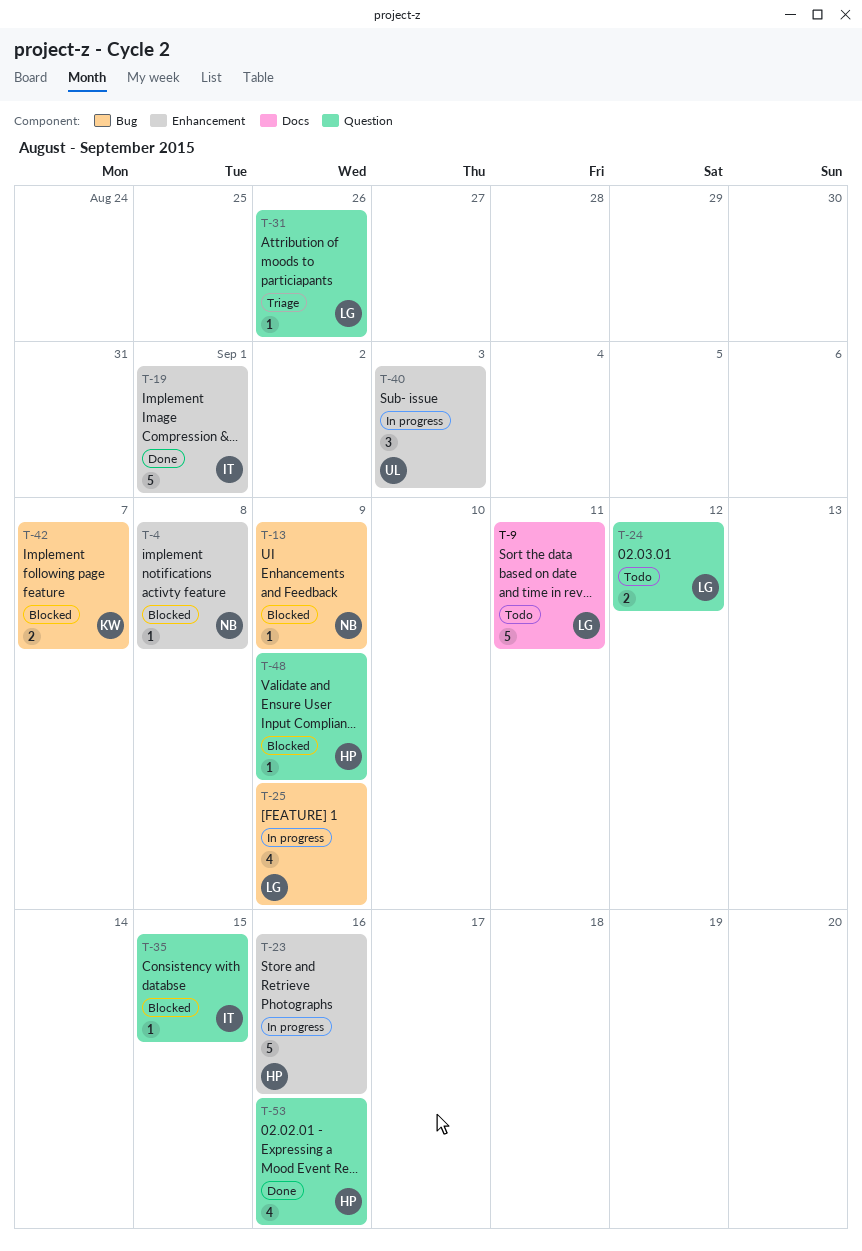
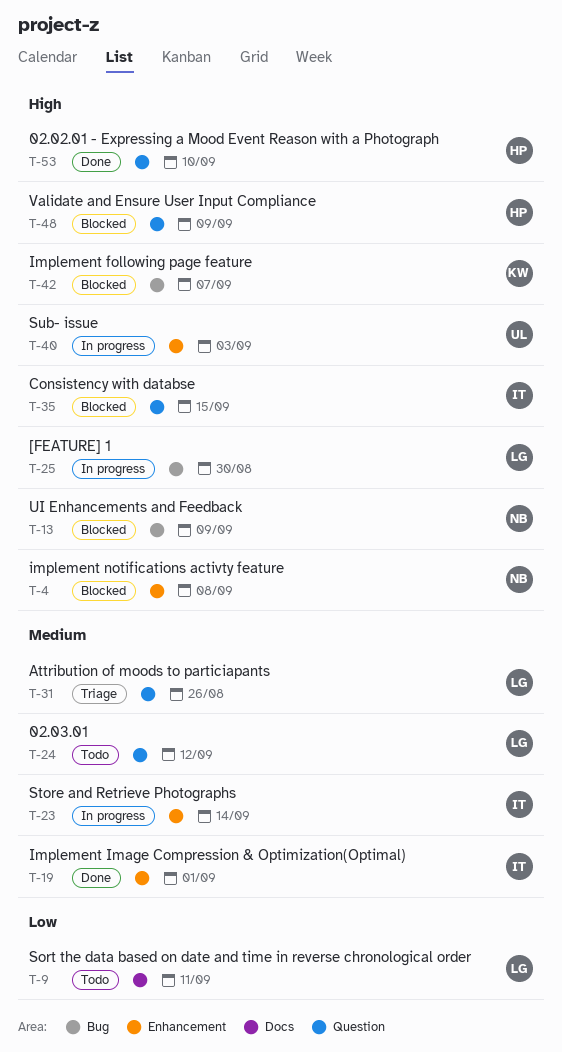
T-23, owner: HP -> IT
T-23, due: Sep 16 -> Sep 14
T-25, due: Sep 9 -> Aug 30
T-53, due: Sep 16 -> Sep 10

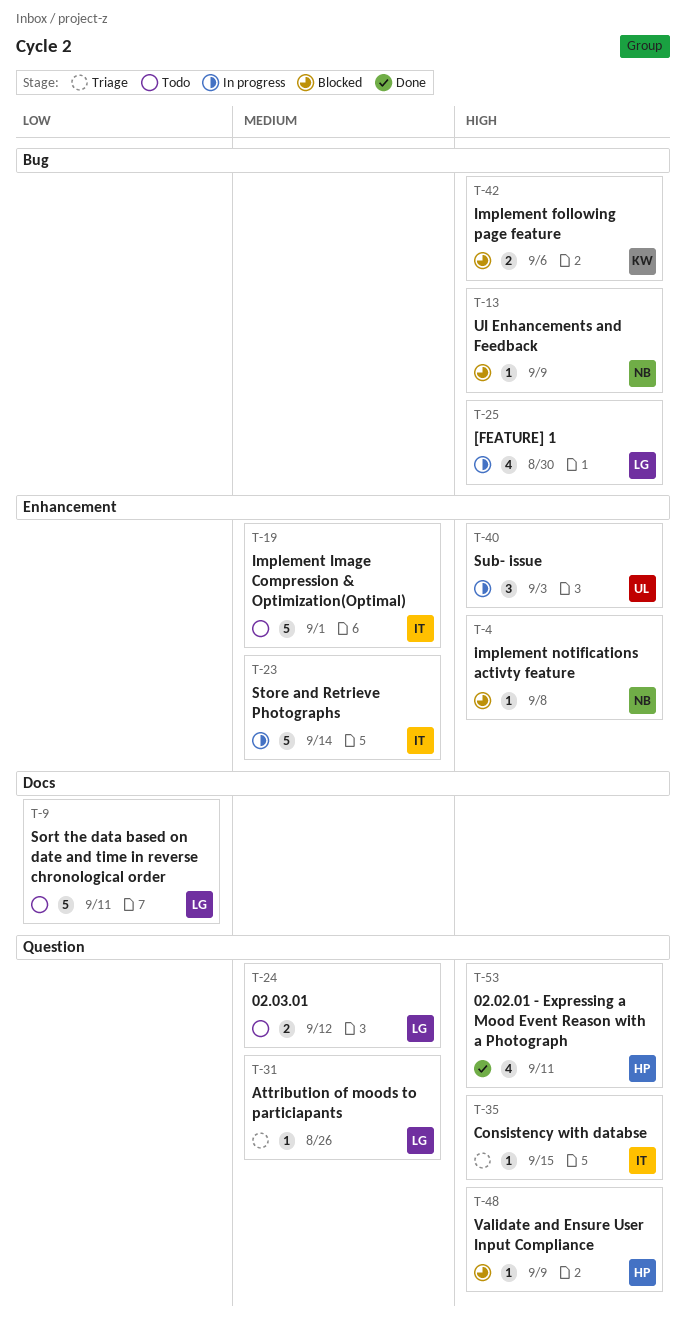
T-19, status: Done -> Todo
T-35, status: Blocked -> Triage
T-42, due: Sep 7 -> Sep 6
T-53, due: Sep 10 -> Sep 11

